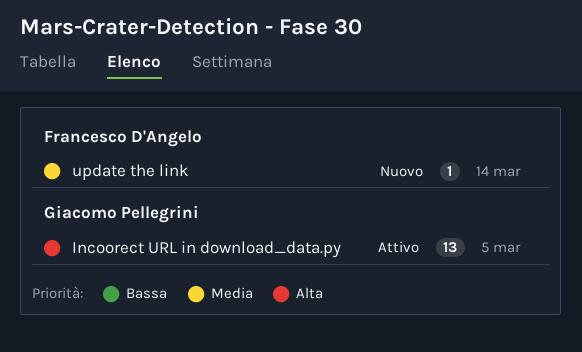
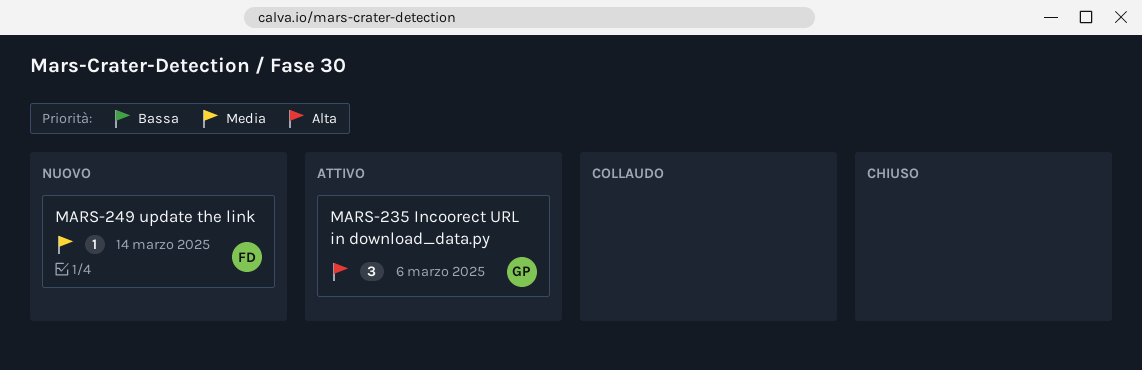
Incoorect URL in download_data.py, estimate: 13 -> 3
Incoorect URL in download_data.py, due: Mar 5 -> Mar 6

